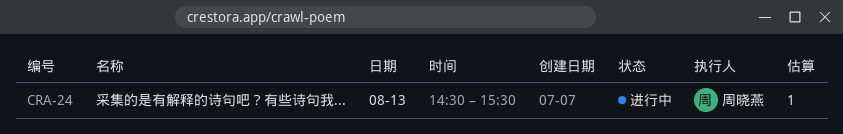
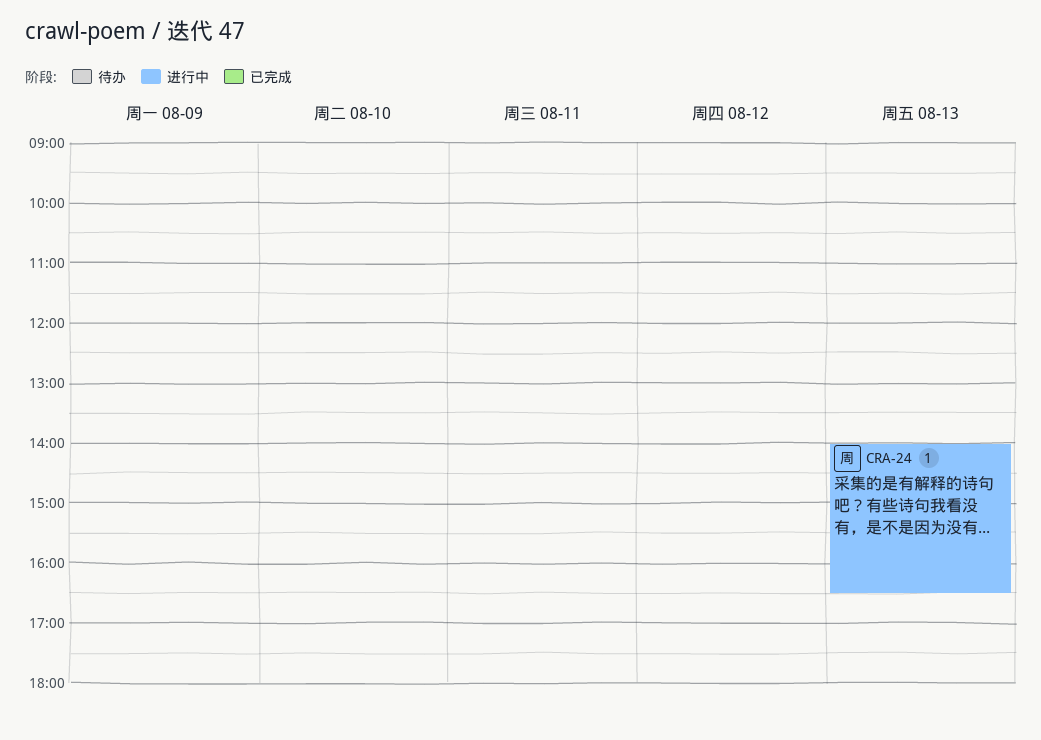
CRA-24, begins: 14:30 -> 14:00
CRA-24, ends: 15:30 -> 16:30

